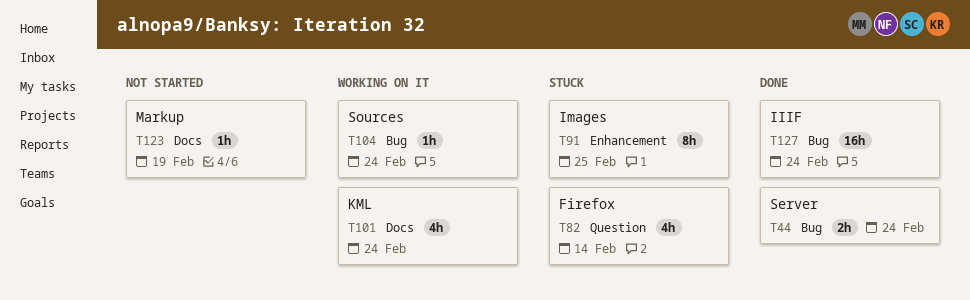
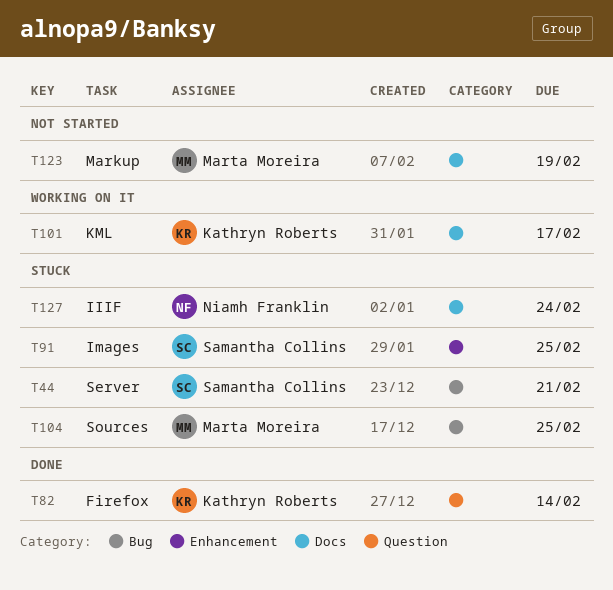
T44, status: Done -> Stuck
T44, due: Feb 24 -> Feb 21
T82, status: Stuck -> Done
T101, due: Feb 24 -> Feb 17
T104, status: Working on it -> Stuck
T104, due: Feb 24 -> Feb 25
T127, status: Done -> Stuck
T127, label: Bug -> Docs

